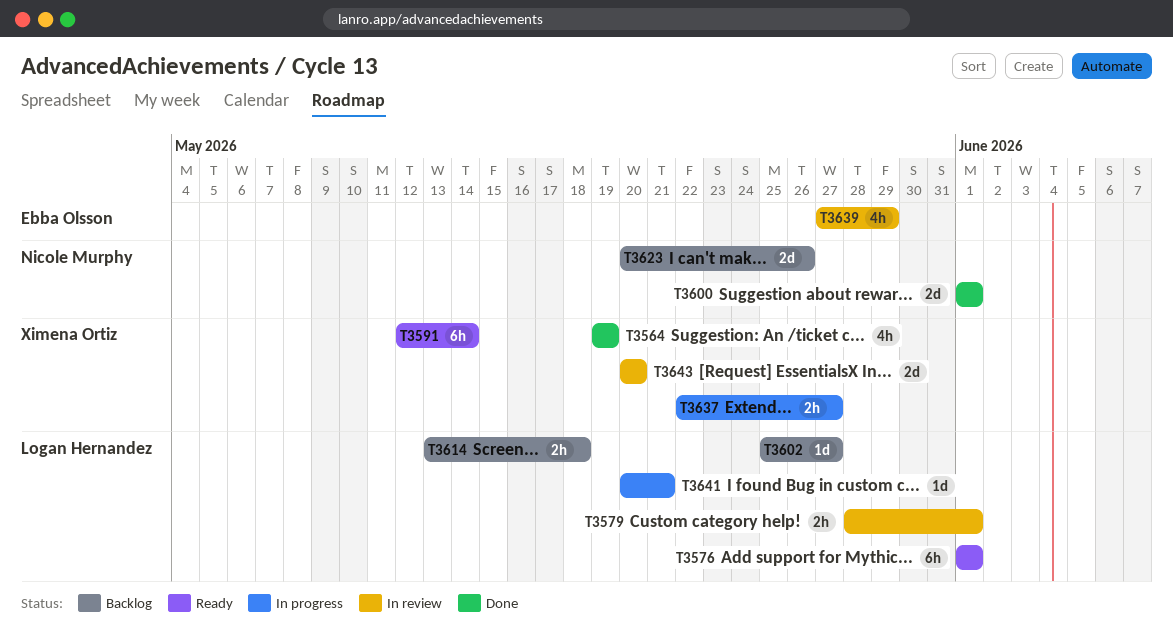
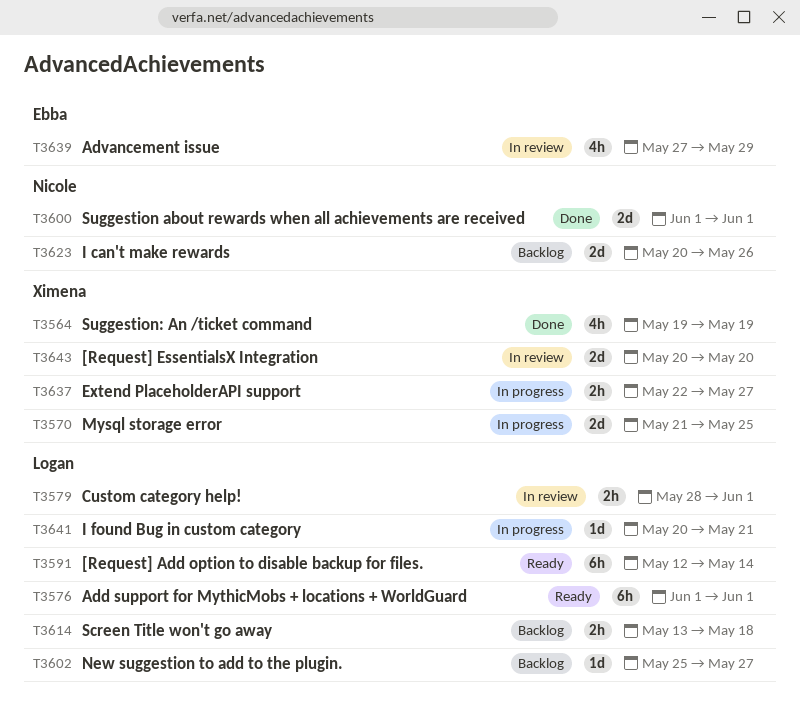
T3570: none -> present
T3591, owner: Ximena Ortiz -> Logan Hernandez

